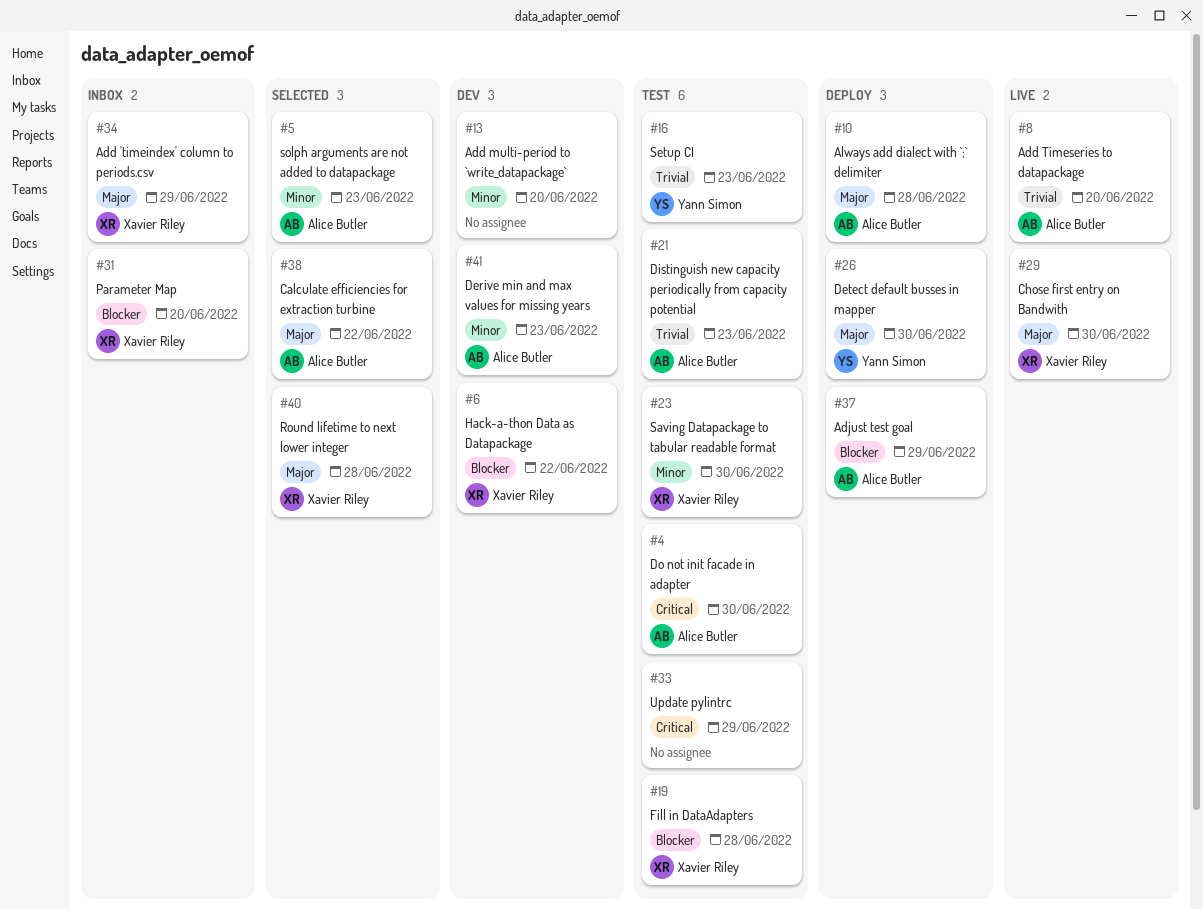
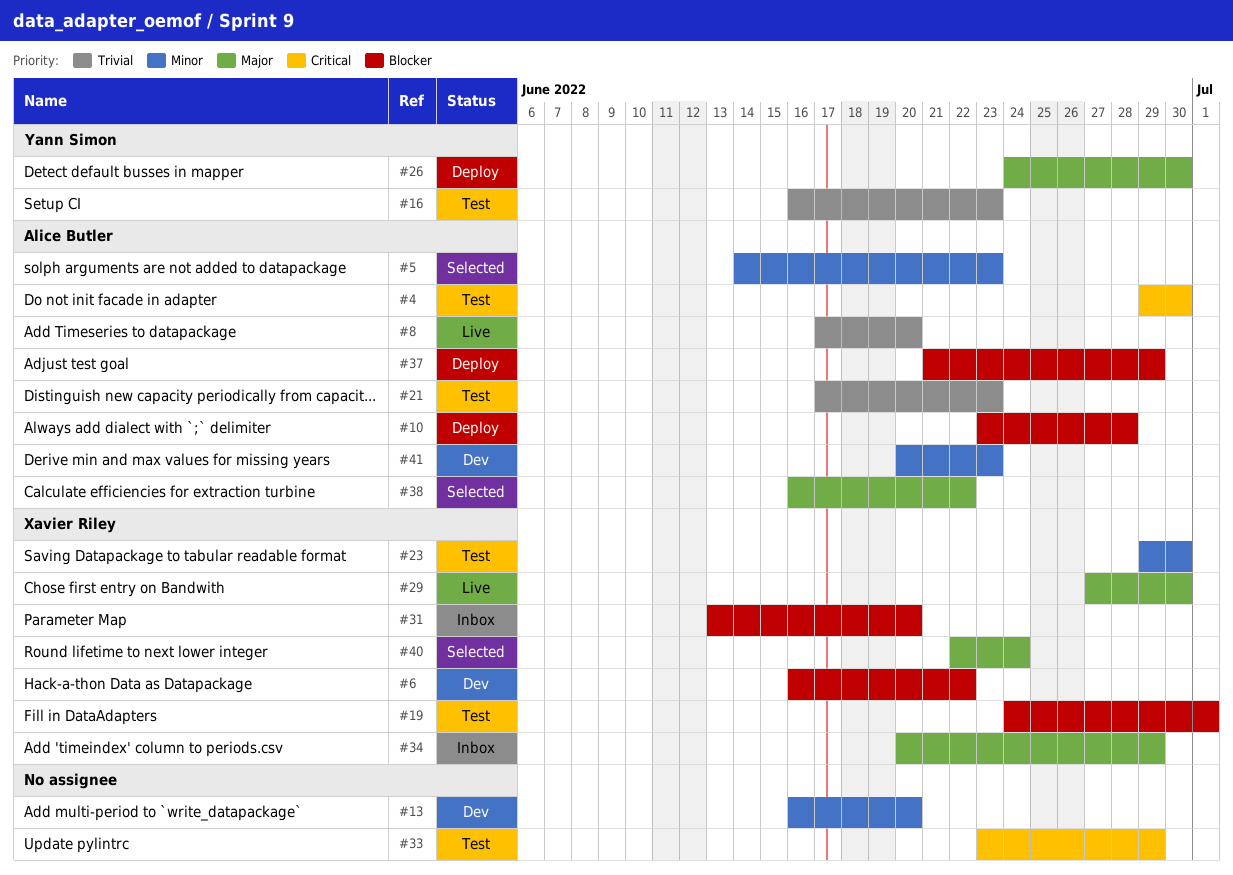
#10, priority: Major -> Blocker
#19, due: Jun 28 -> Jul 1
#40, due: Jun 28 -> Jun 24

